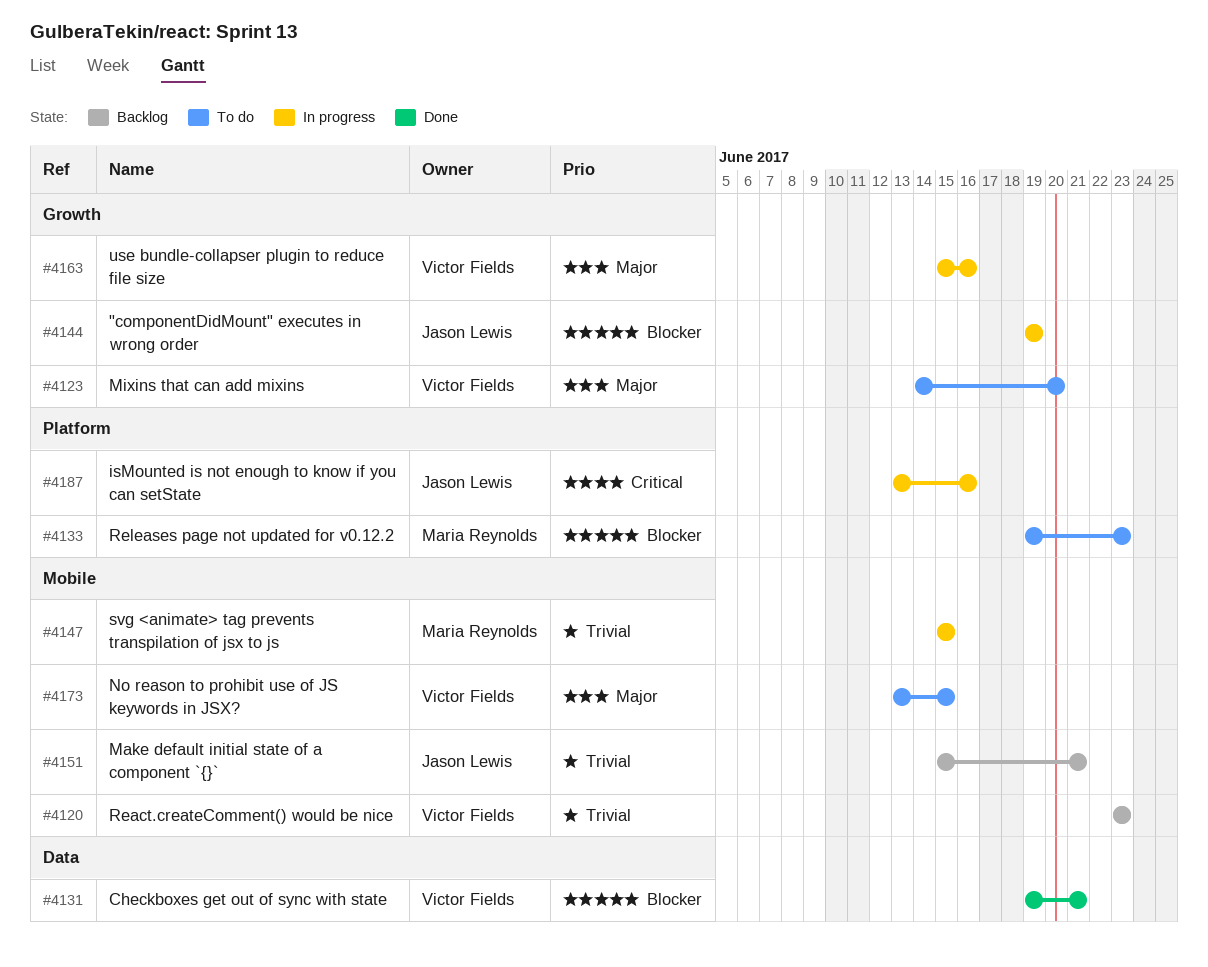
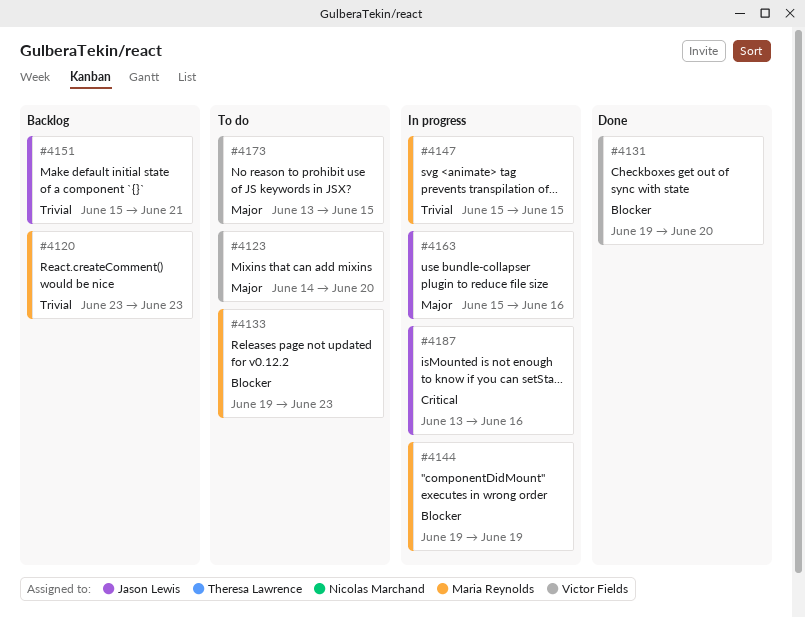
#4120, owner: Victor Fields -> Maria Reynolds
#4131, due: Jun 21 -> Jun 20
#4144, owner: Jason Lewis -> Maria Reynolds
#4163, owner: Victor Fields -> Jason Lewis

